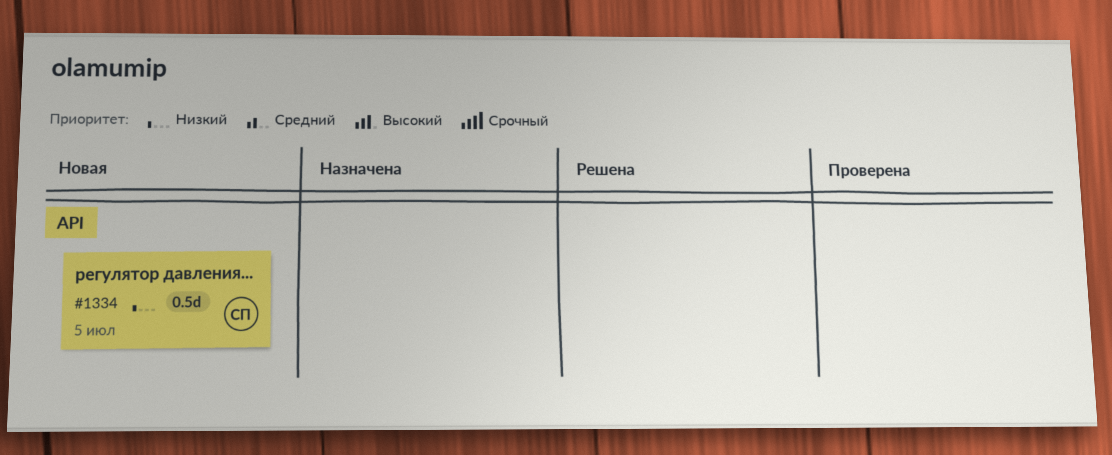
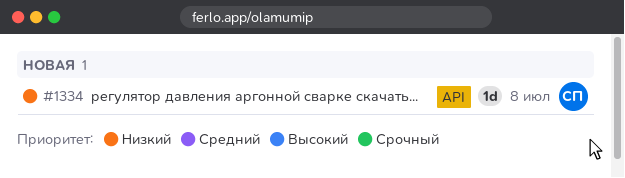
#1334, estimate: 0.5d -> 1d
#1334, due: Jul 5 -> Jul 8

